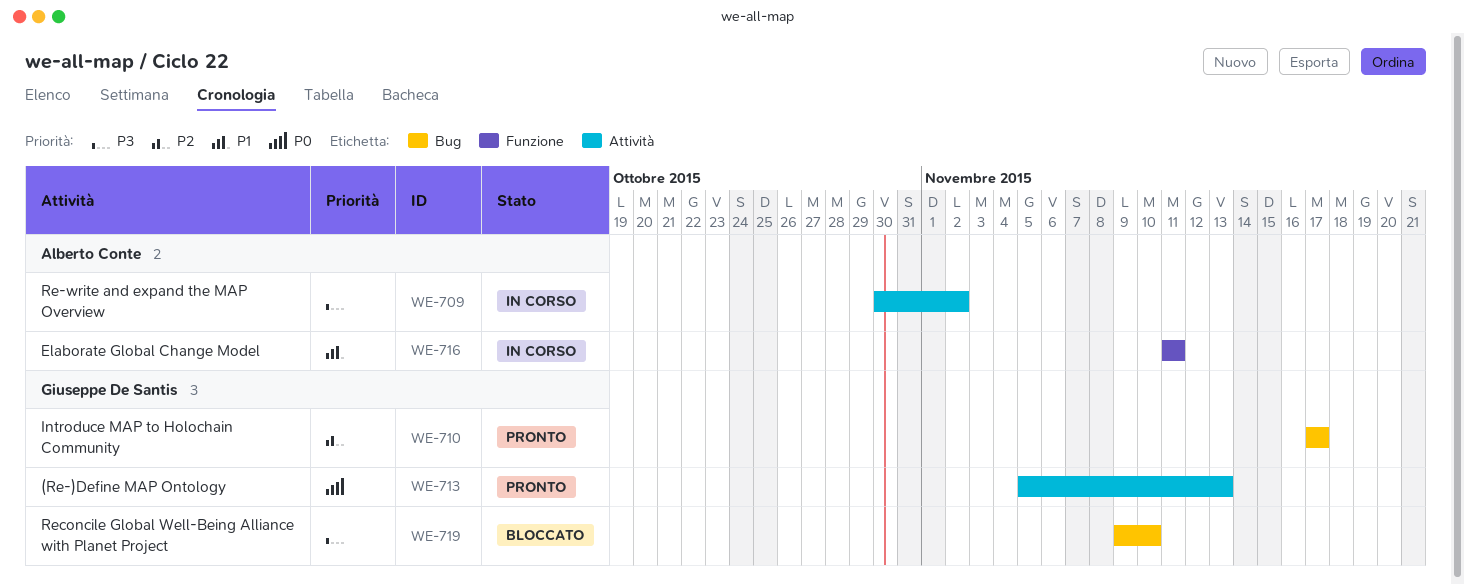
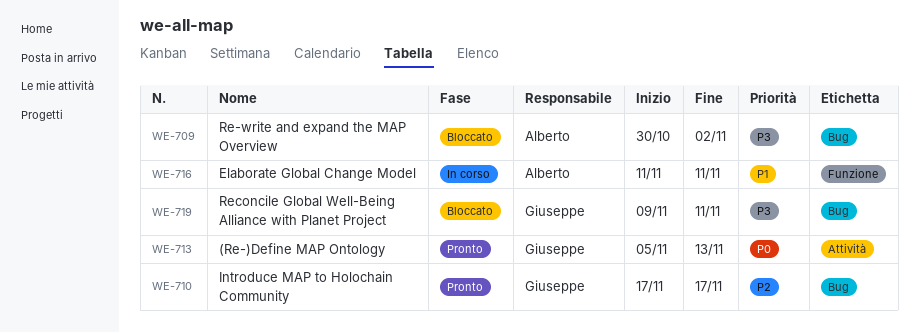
WE-709, status: In corso -> Bloccato
WE-709, label: Attività -> Bug
WE-719, due: Nov 10 -> Nov 11

